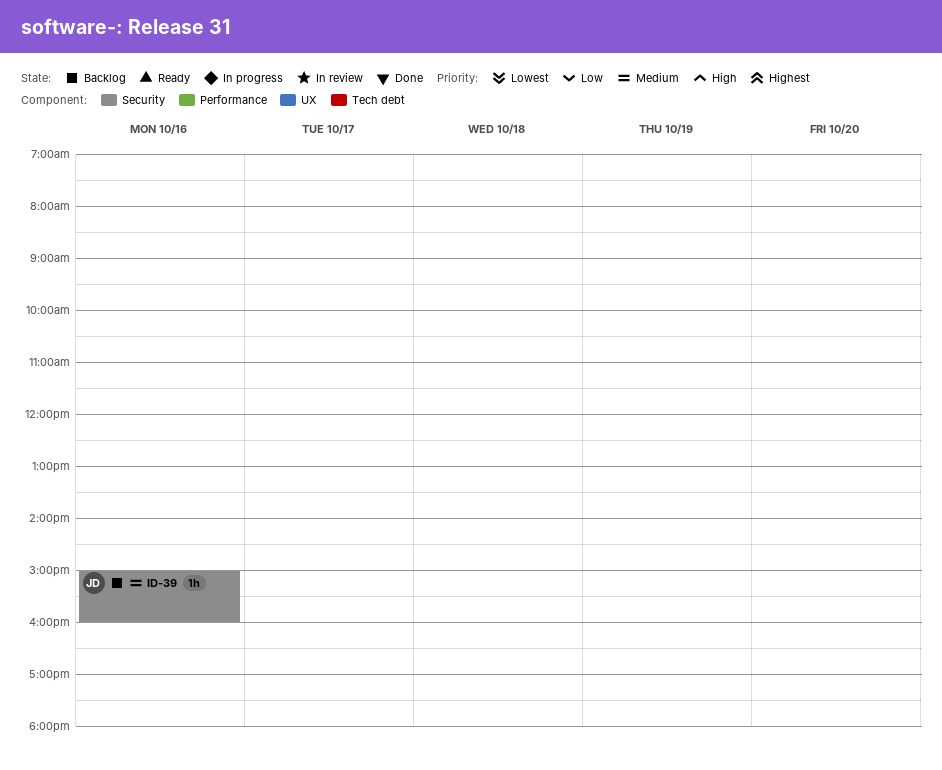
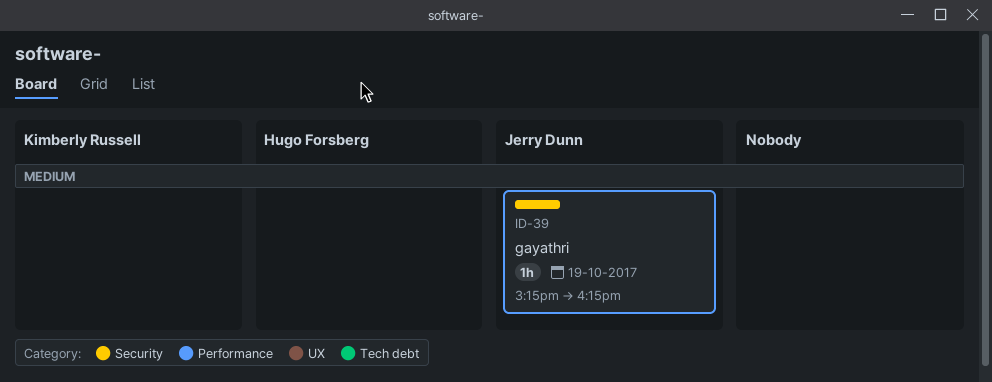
ID-39, day: Oct 16 -> Oct 19
ID-39, begins: 15:00 -> 15:15
ID-39, ends: 16:00 -> 16:15

